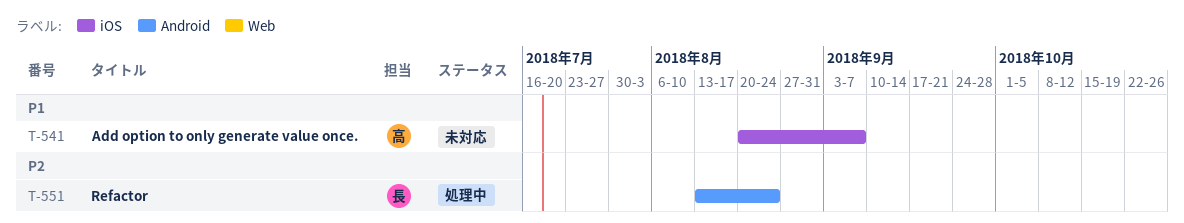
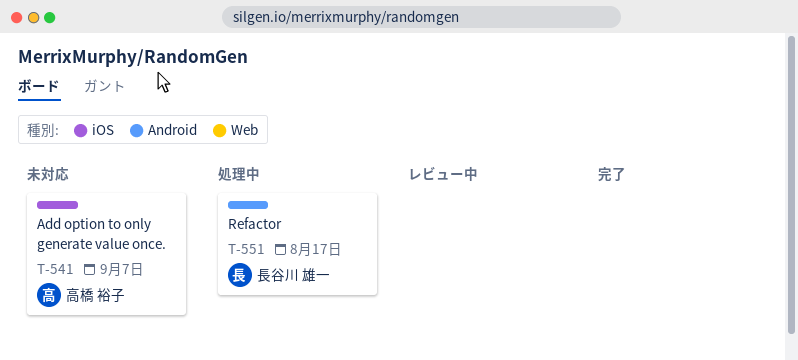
T-551, due: Aug 24 -> Aug 17

